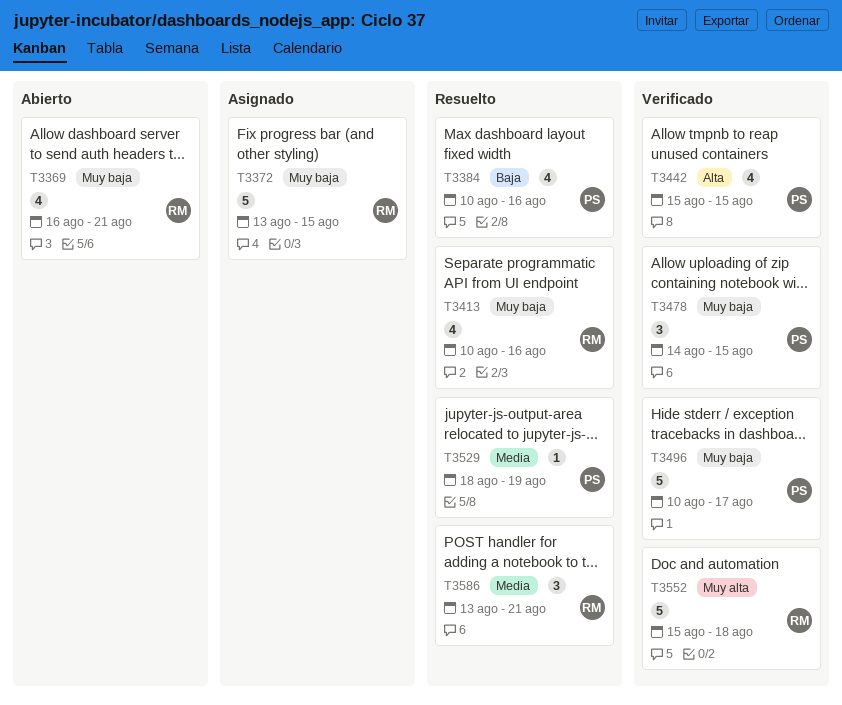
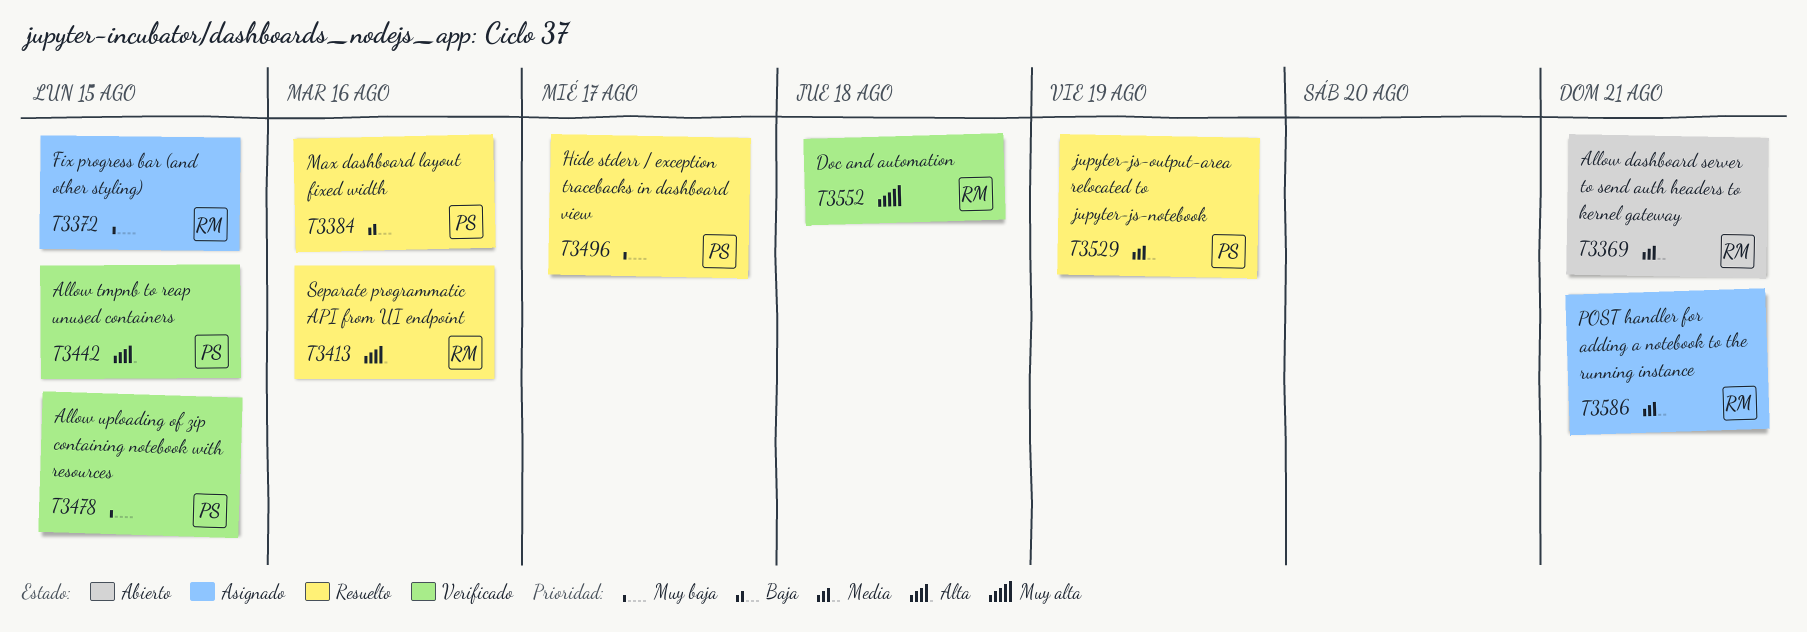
T3369, priority: Muy baja -> Media
T3413, priority: Muy baja -> Alta
T3496, status: Verificado -> Resuelto
T3586, status: Resuelto -> Asignado

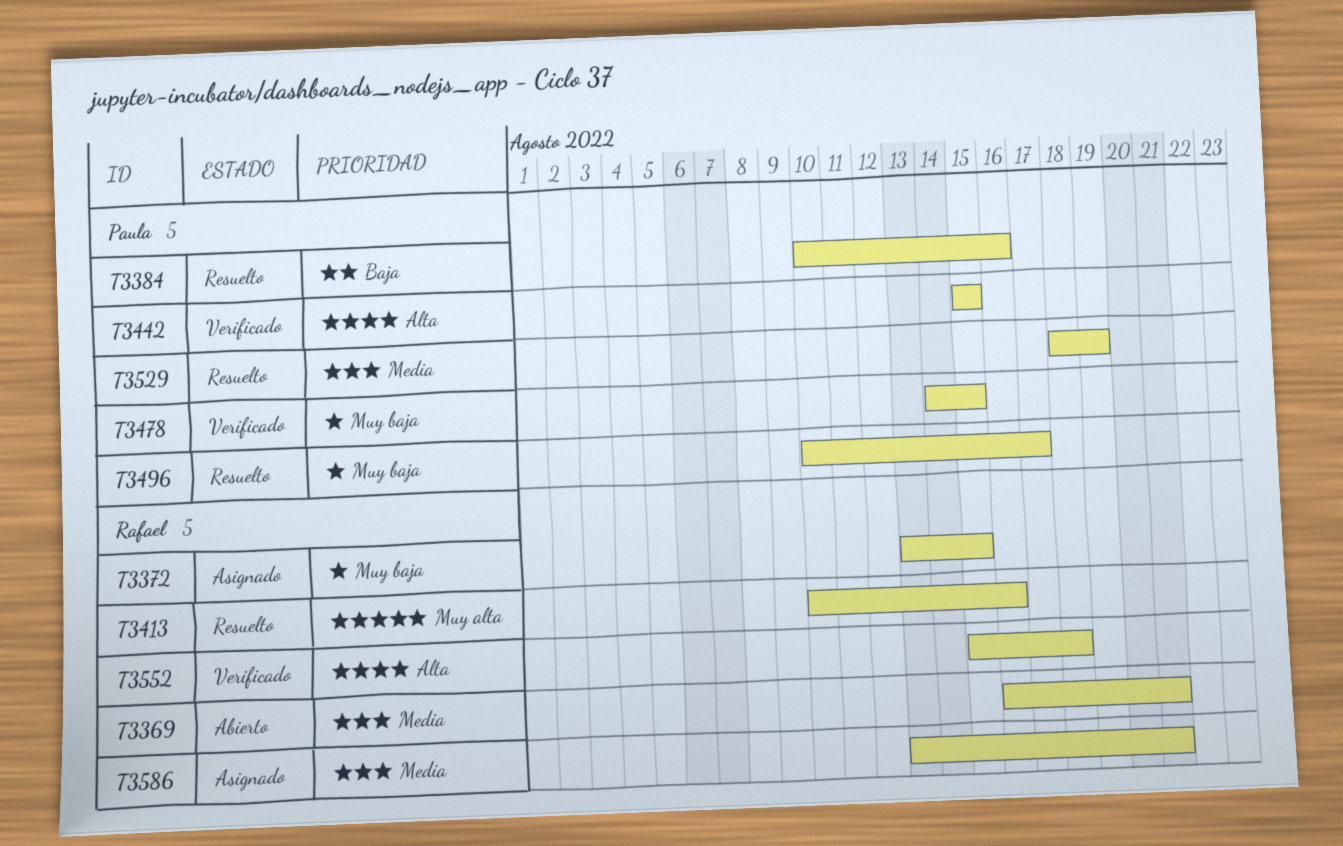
T3413, priority: Alta -> Muy alta
T3552, priority: Muy alta -> Alta

